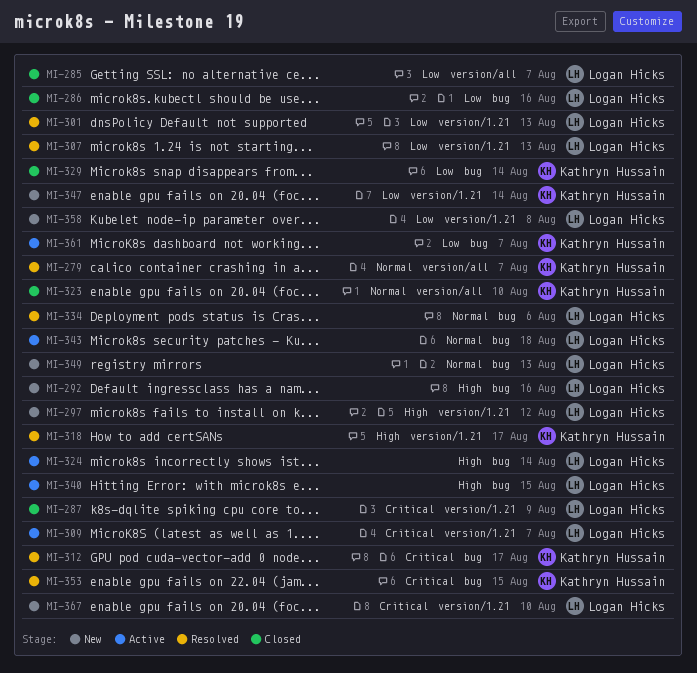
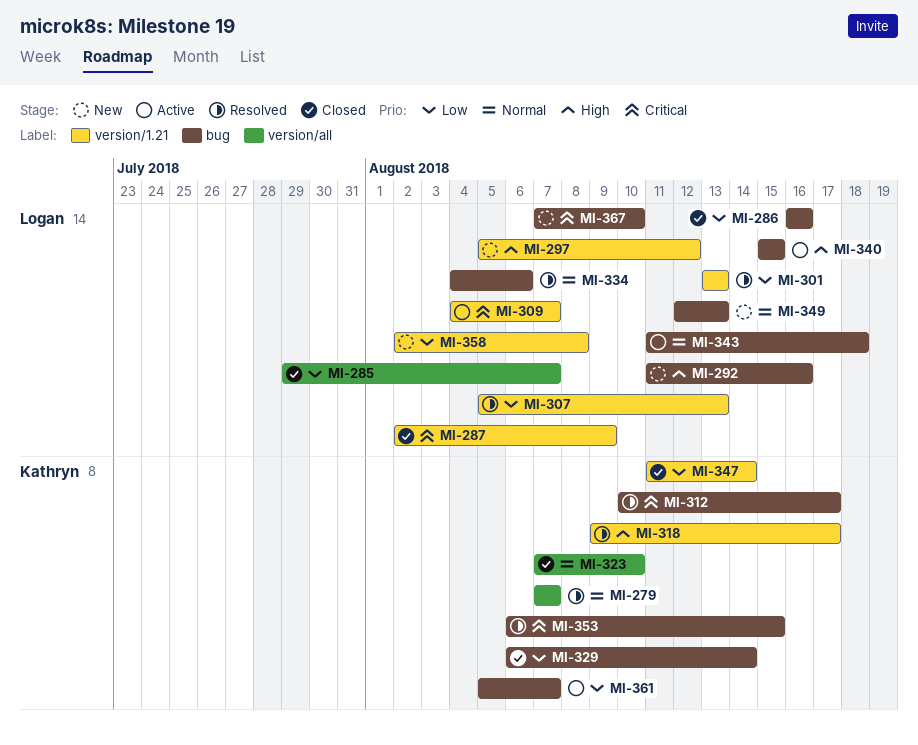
MI-324: present -> none
MI-347, status: New -> Closed
MI-367, label: version/1.21 -> bug

